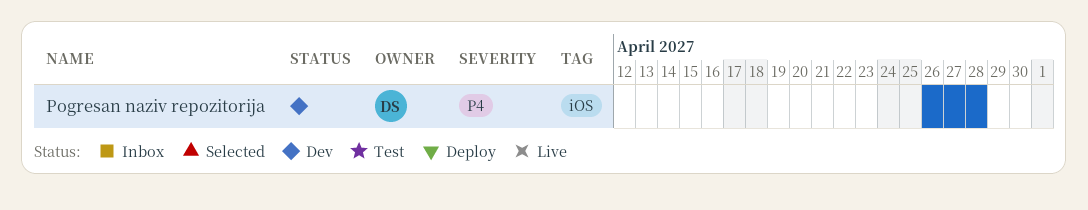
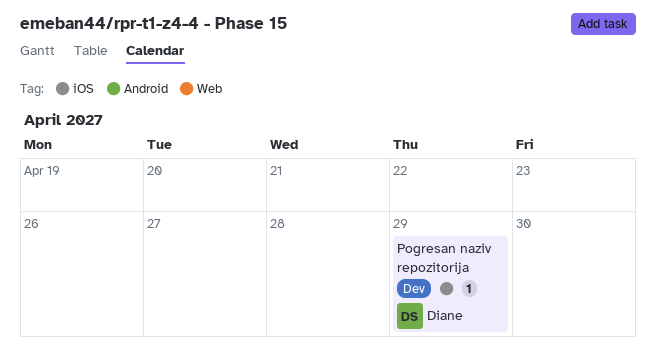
Pogresan naziv repozitorija, due: Apr 28 -> Apr 29

